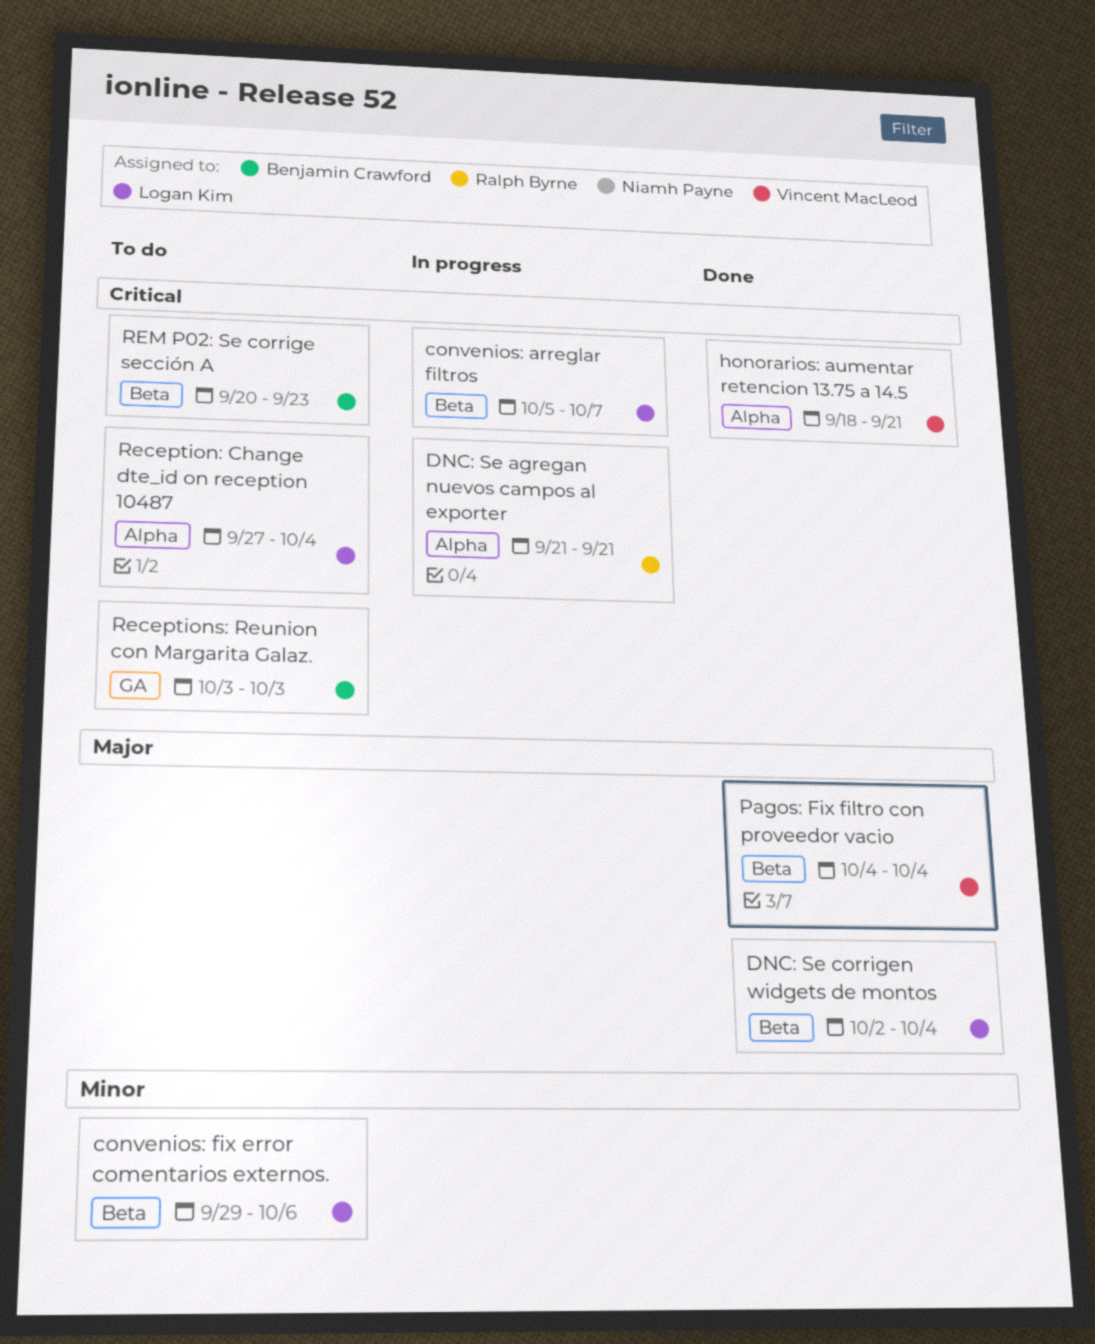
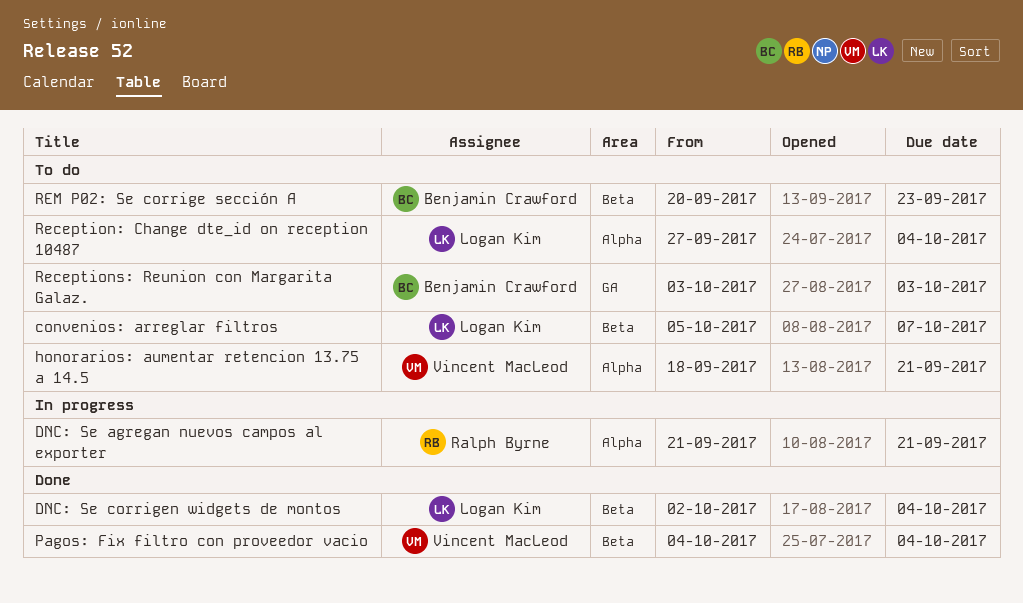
convenios: arreglar filtros, status: In progress -> To do
convenios: fix error comentarios externos.: present -> none
honorarios: aumentar retencion 13.75 a 14.5, status: Done -> To do

